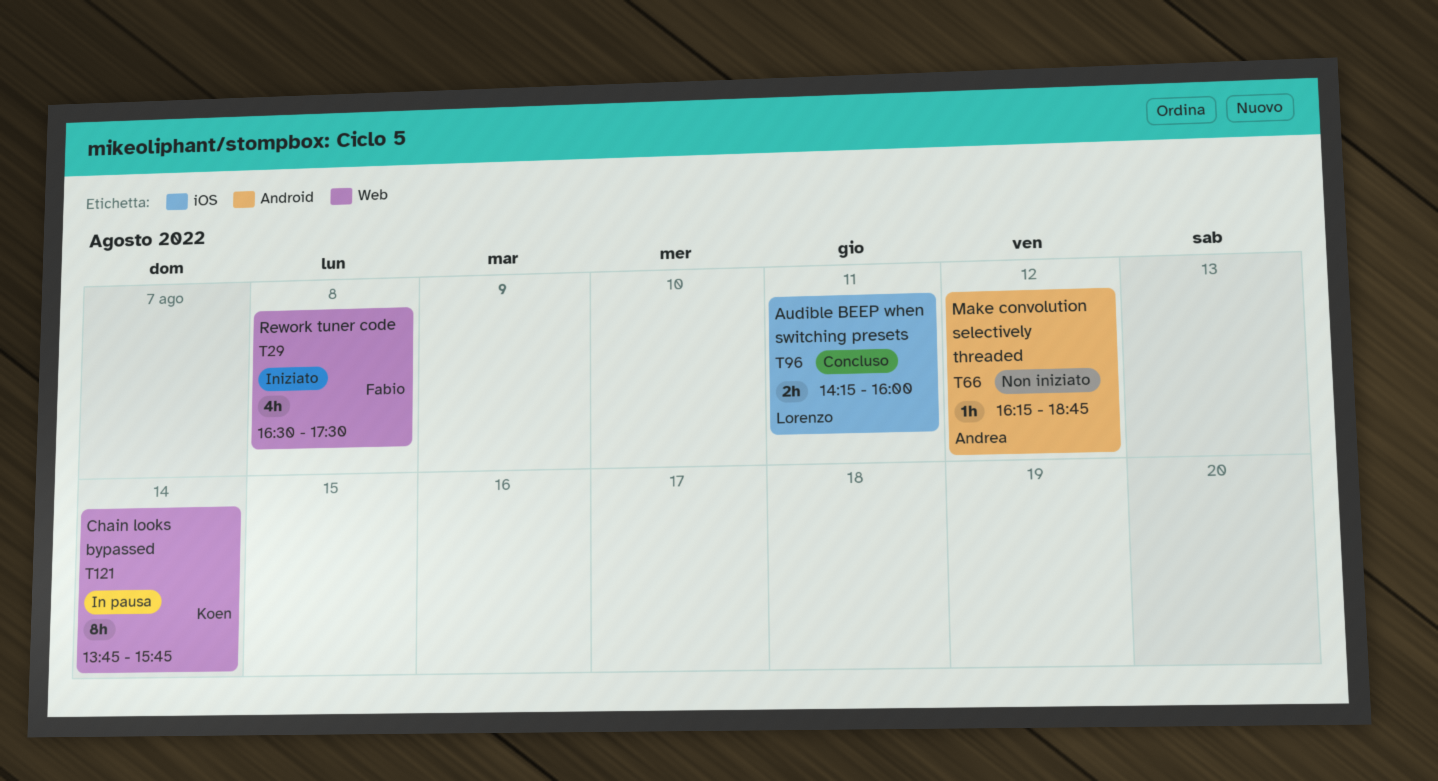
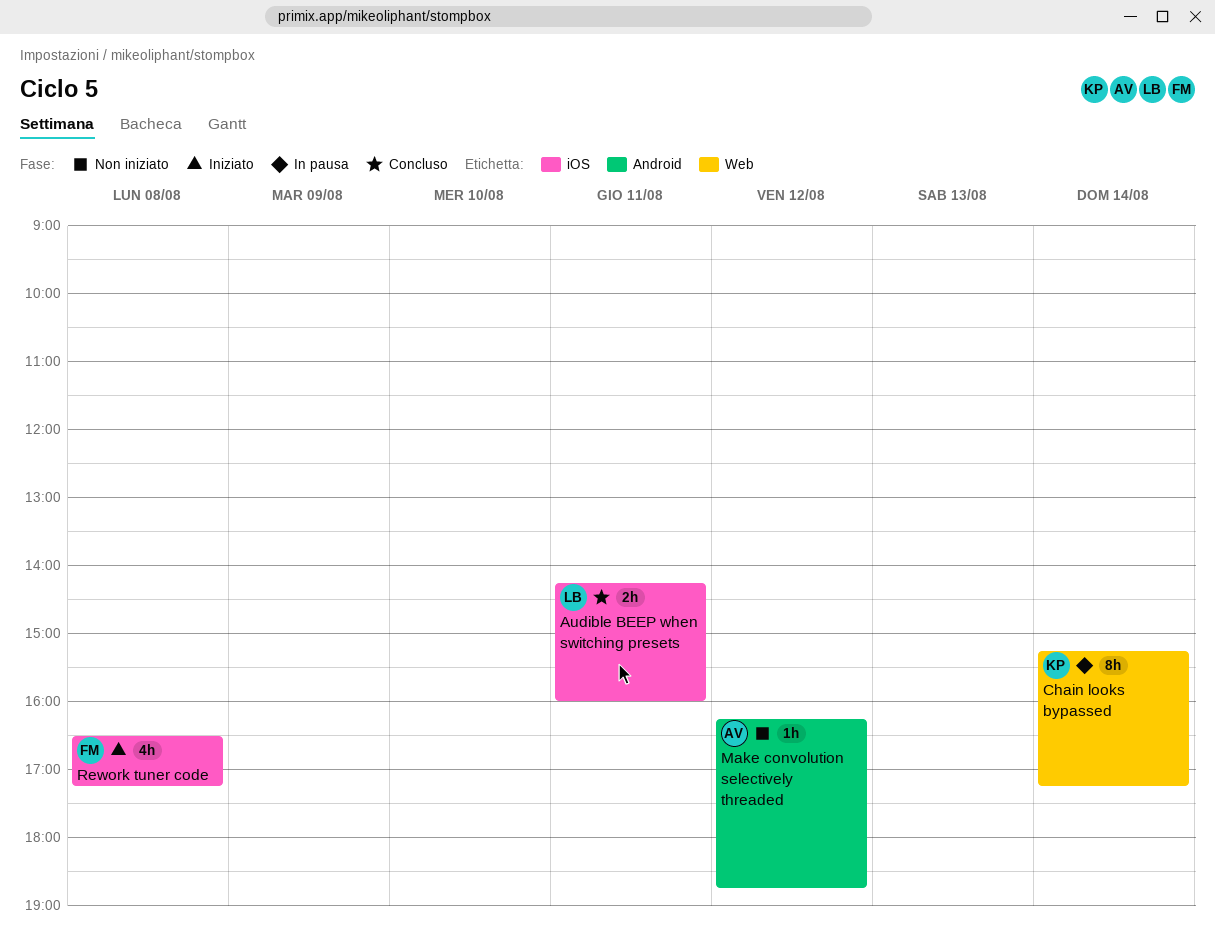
Chain looks bypassed, begins: 13:45 -> 15:15
Chain looks bypassed, ends: 15:45 -> 17:15
Rework tuner code, label: Web -> iOS
Rework tuner code, ends: 17:30 -> 17:15

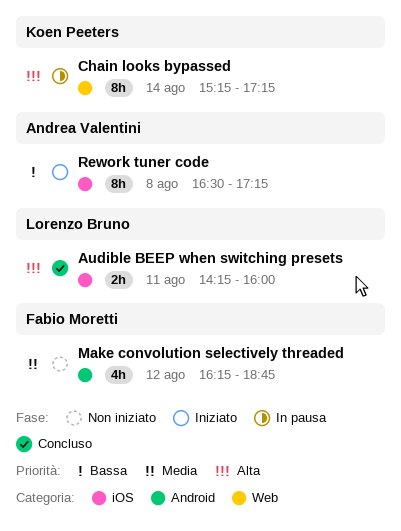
Make convolution selectively threaded, owner: Andrea Valentini -> Fabio Moretti
Make convolution selectively threaded, estimate: 1h -> 4h
Rework tuner code, owner: Fabio Moretti -> Andrea Valentini
Rework tuner code, estimate: 4h -> 8h

